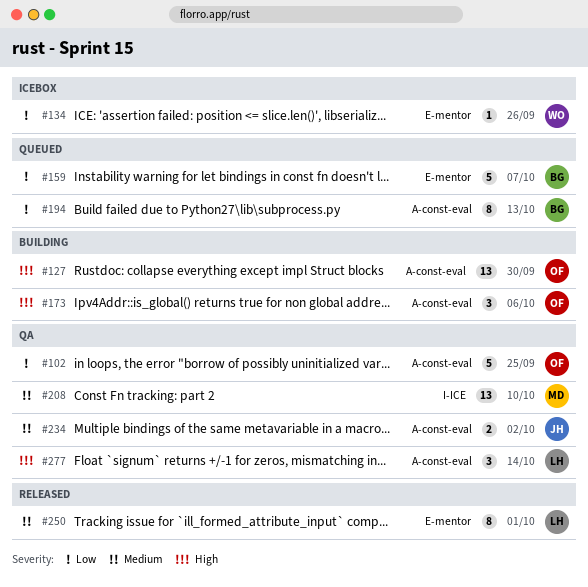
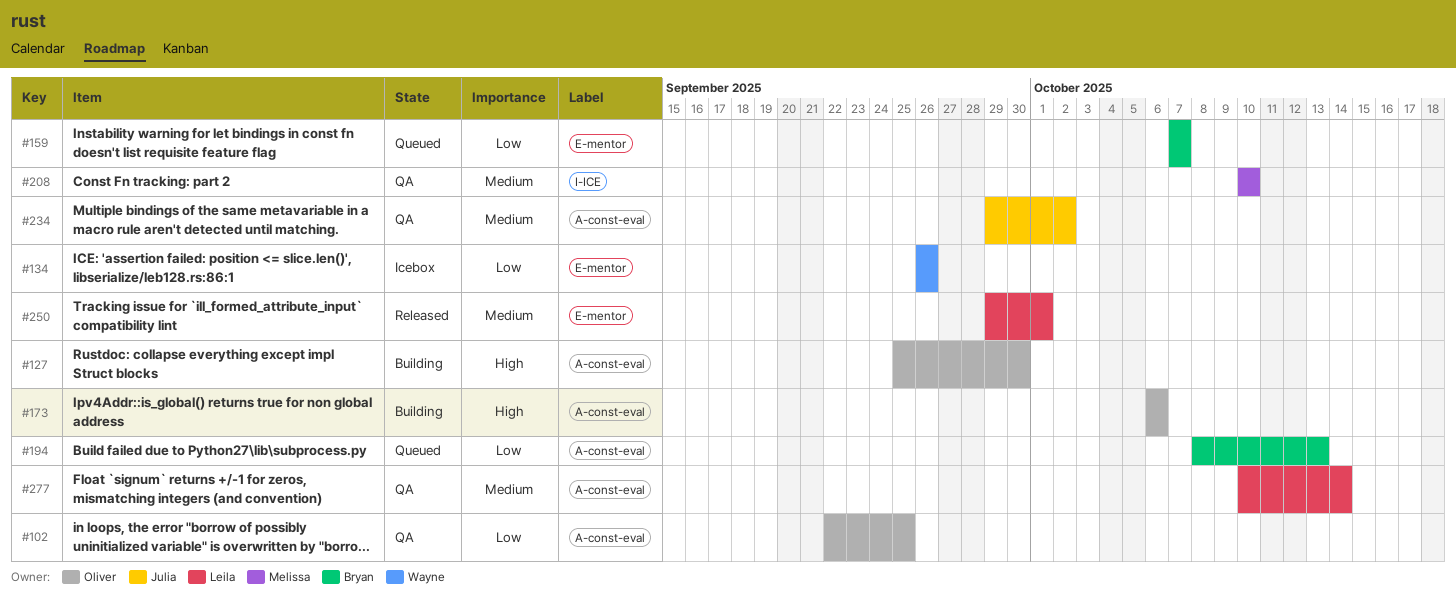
#277, priority: High -> Medium

